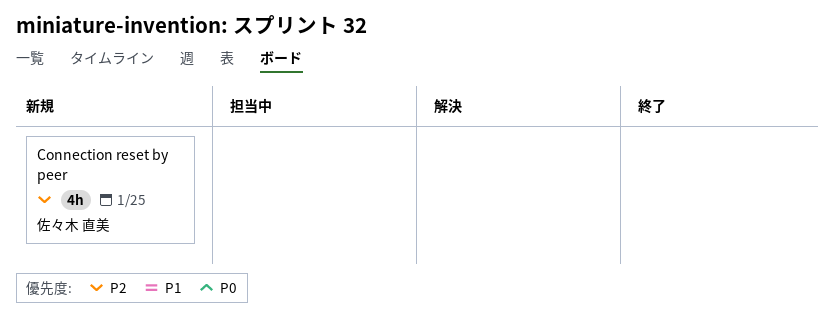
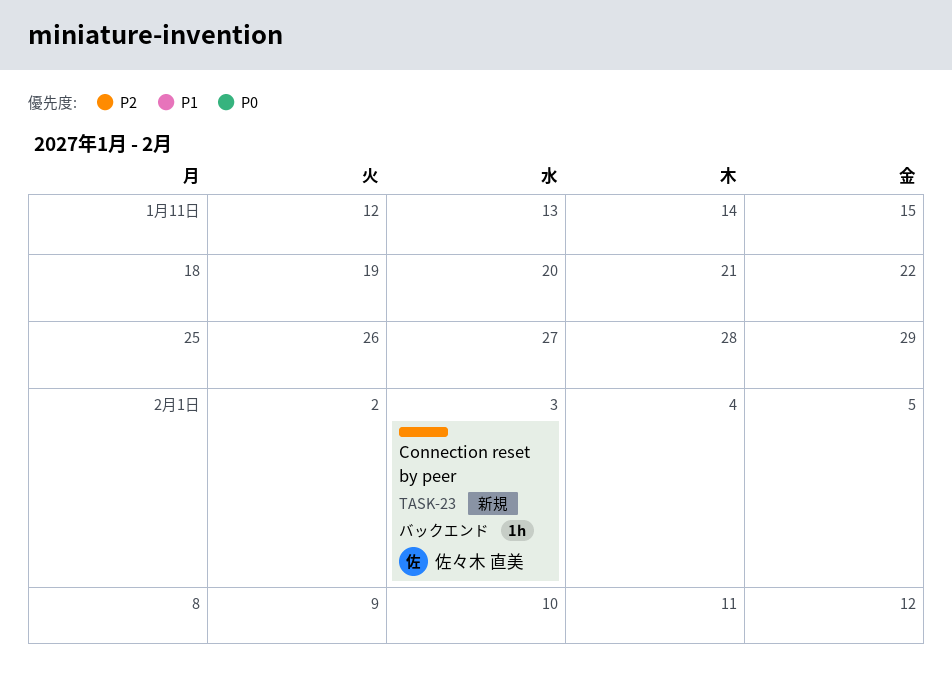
Connection reset by peer, estimate: 4h -> 1h
Connection reset by peer, due: Jan 25 -> Feb 3

